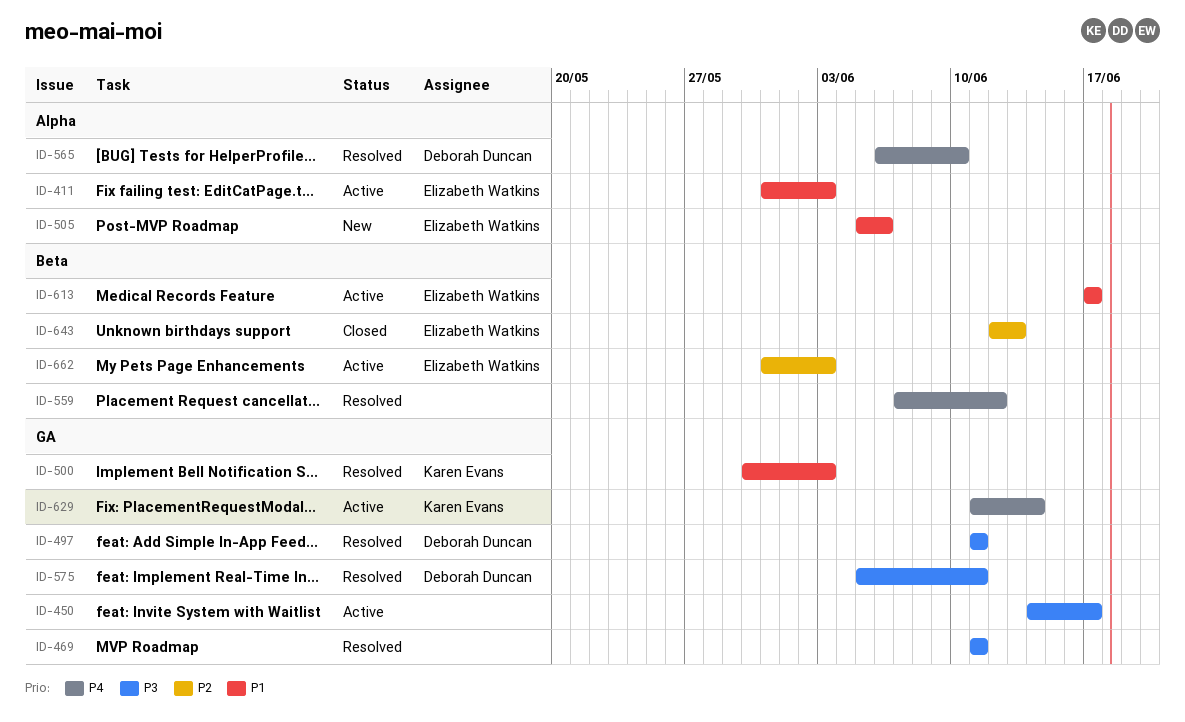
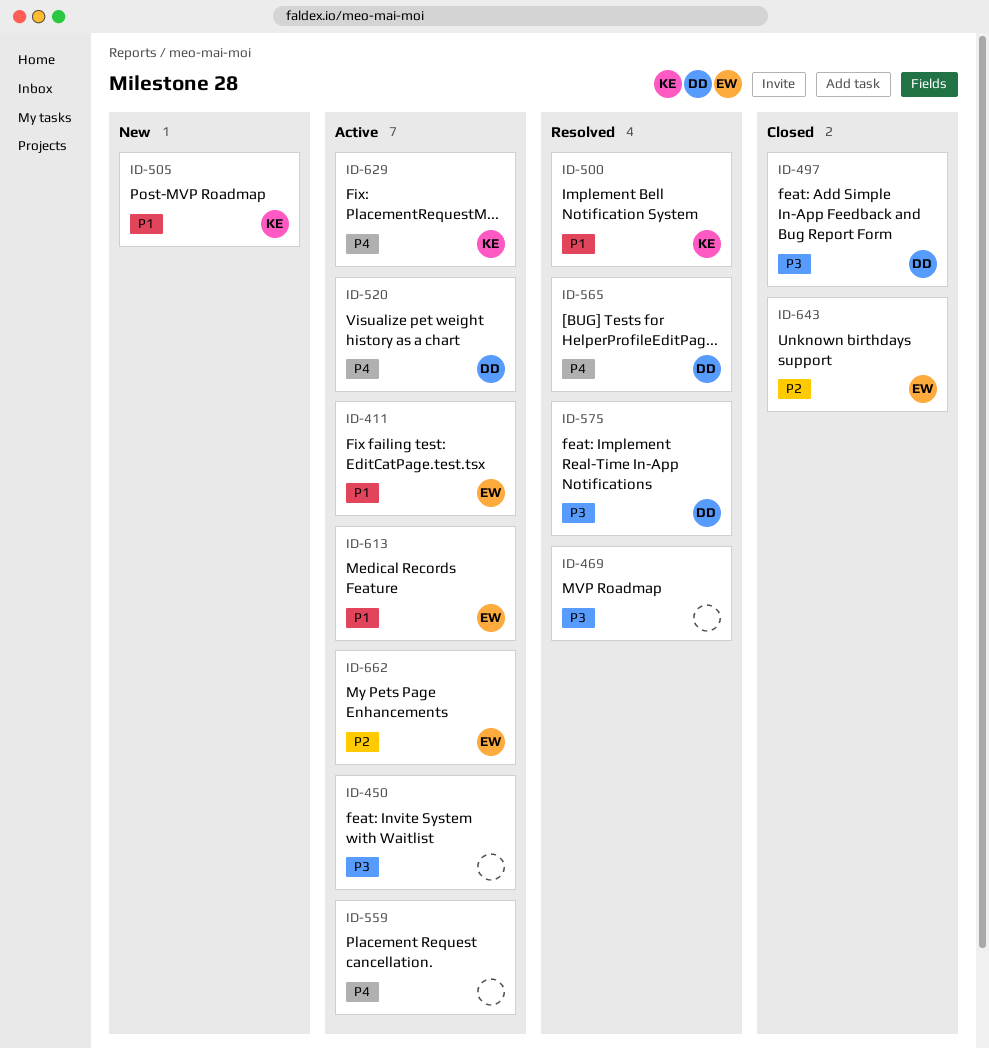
ID-497, status: Resolved -> Closed
ID-505, owner: Elizabeth Watkins -> Karen Evans
ID-520: none -> present
ID-559, status: Resolved -> Active

